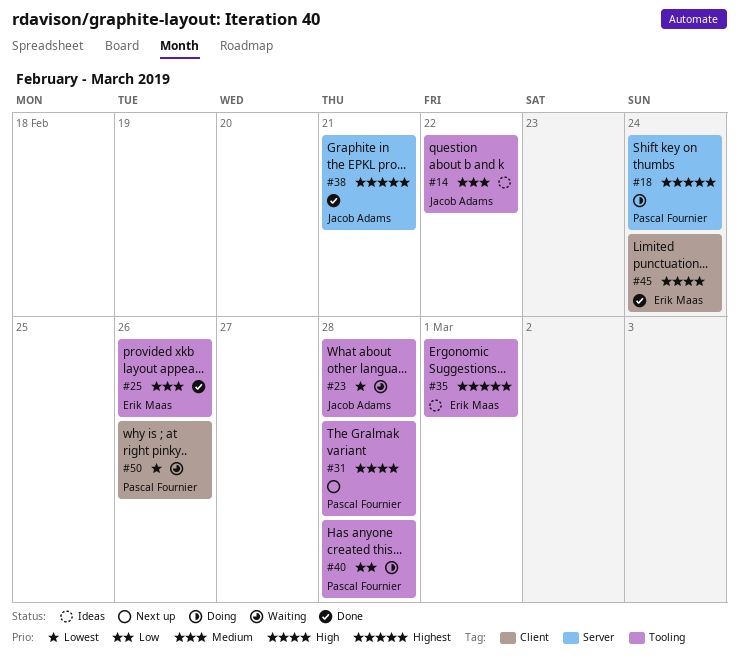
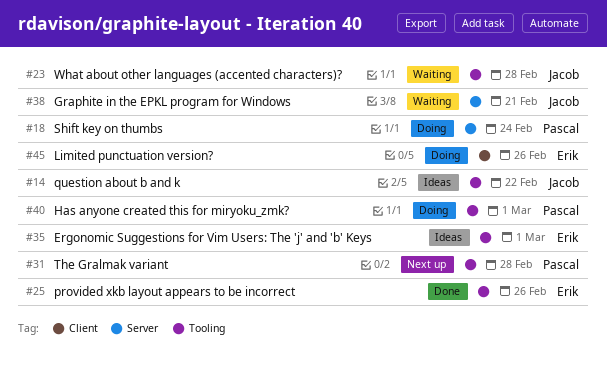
#38, status: Done -> Waiting
#40, due: Feb 28 -> Mar 1
#45, status: Done -> Doing
#45, due: Feb 24 -> Feb 26
#50: present -> none

